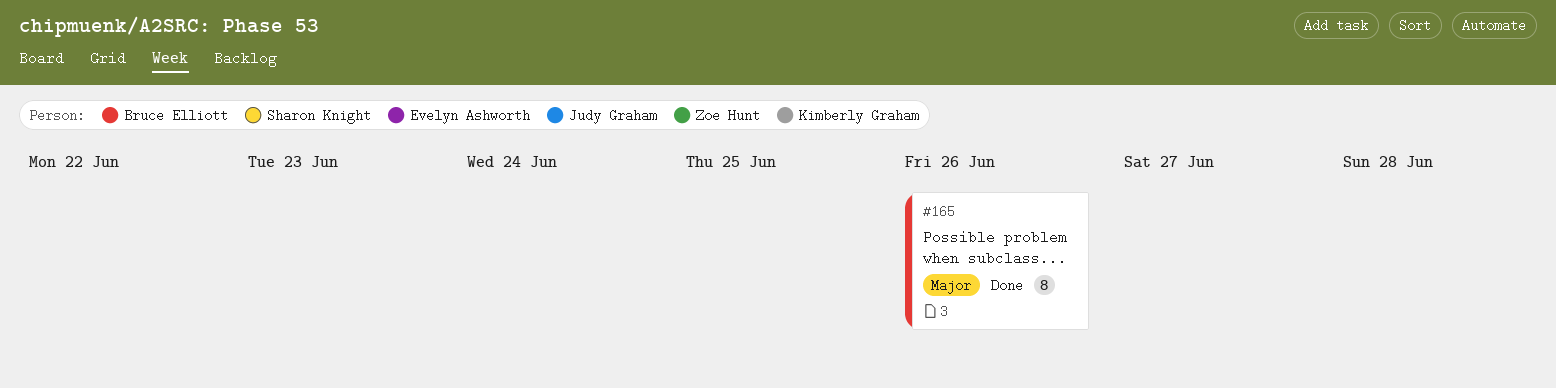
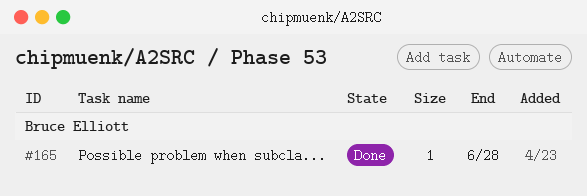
#165, estimate: 8 -> 1
#165, due: Jun 26 -> Jun 28

